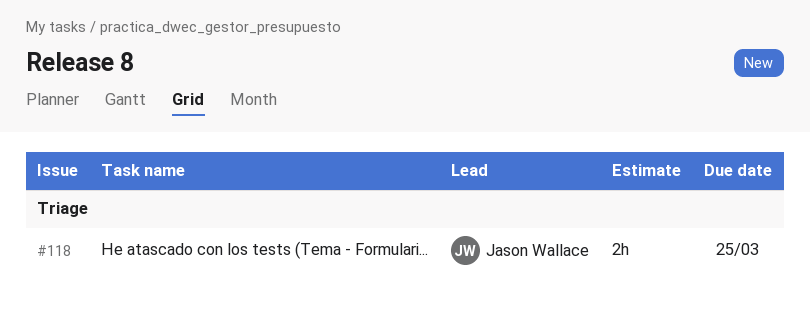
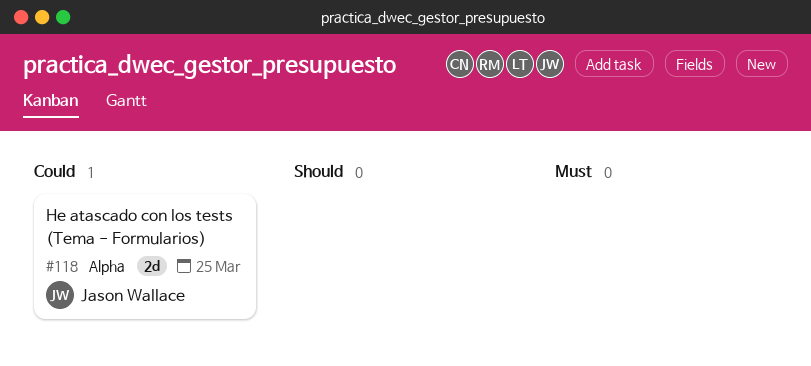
#118, estimate: 2h -> 2d

